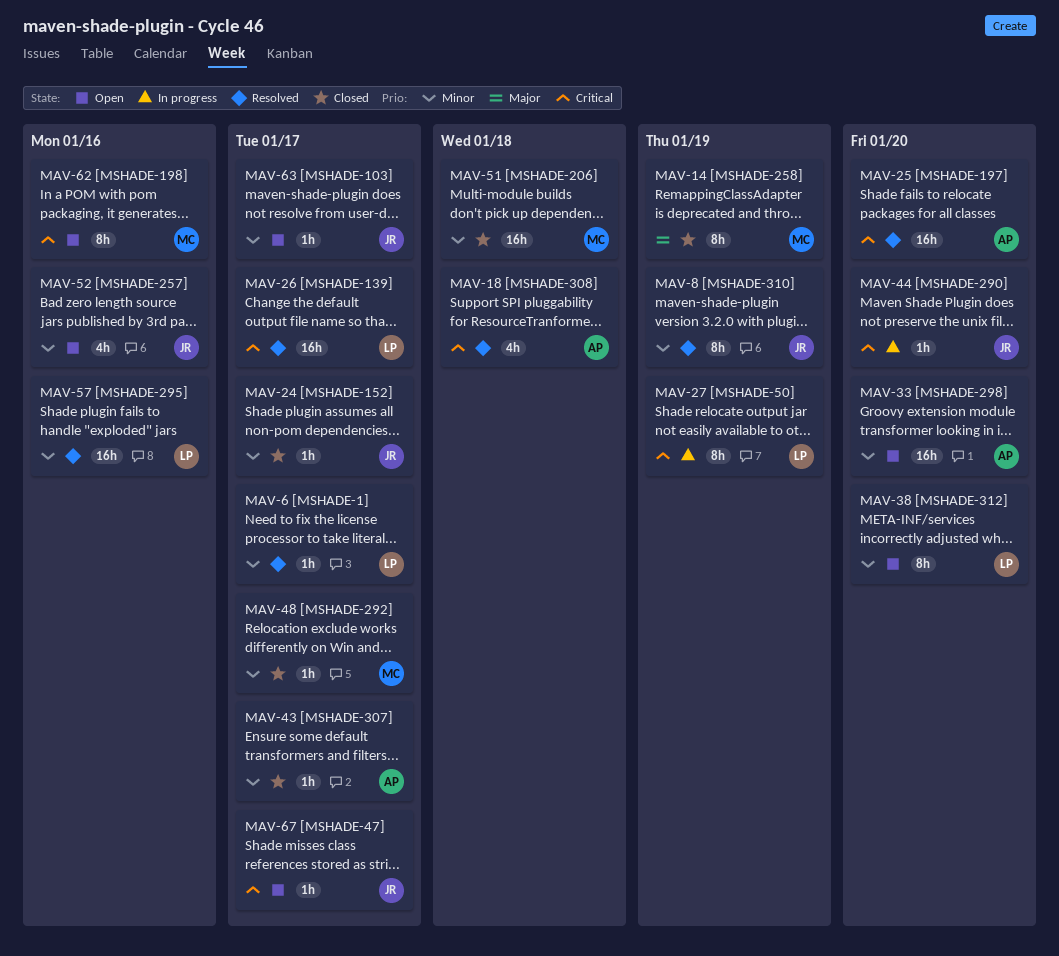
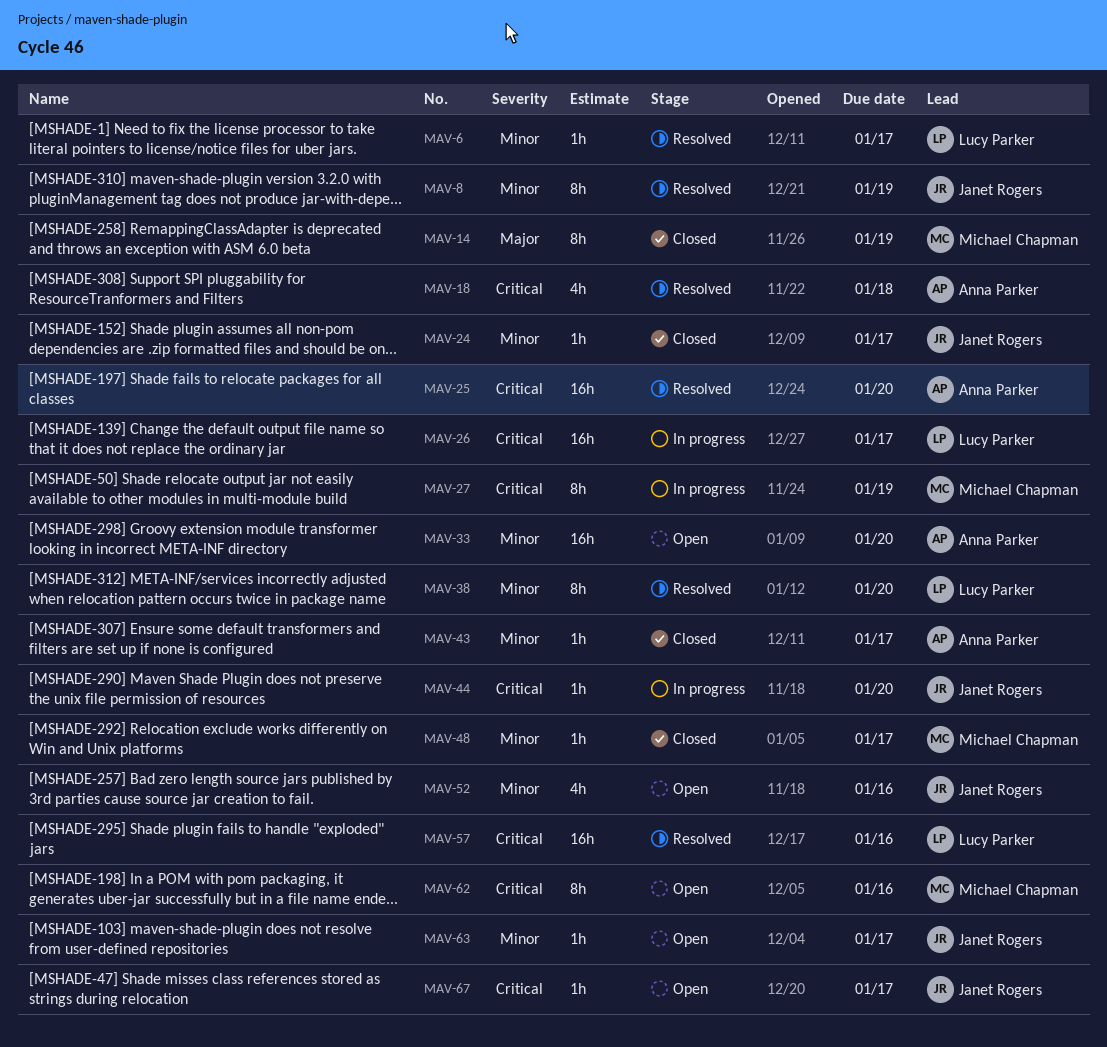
MAV-26, status: Resolved -> In progress
MAV-27, owner: Lucy Parker -> Michael Chapman
MAV-38, status: Open -> Resolved
MAV-51: present -> none
MAV-57, priority: Minor -> Critical

